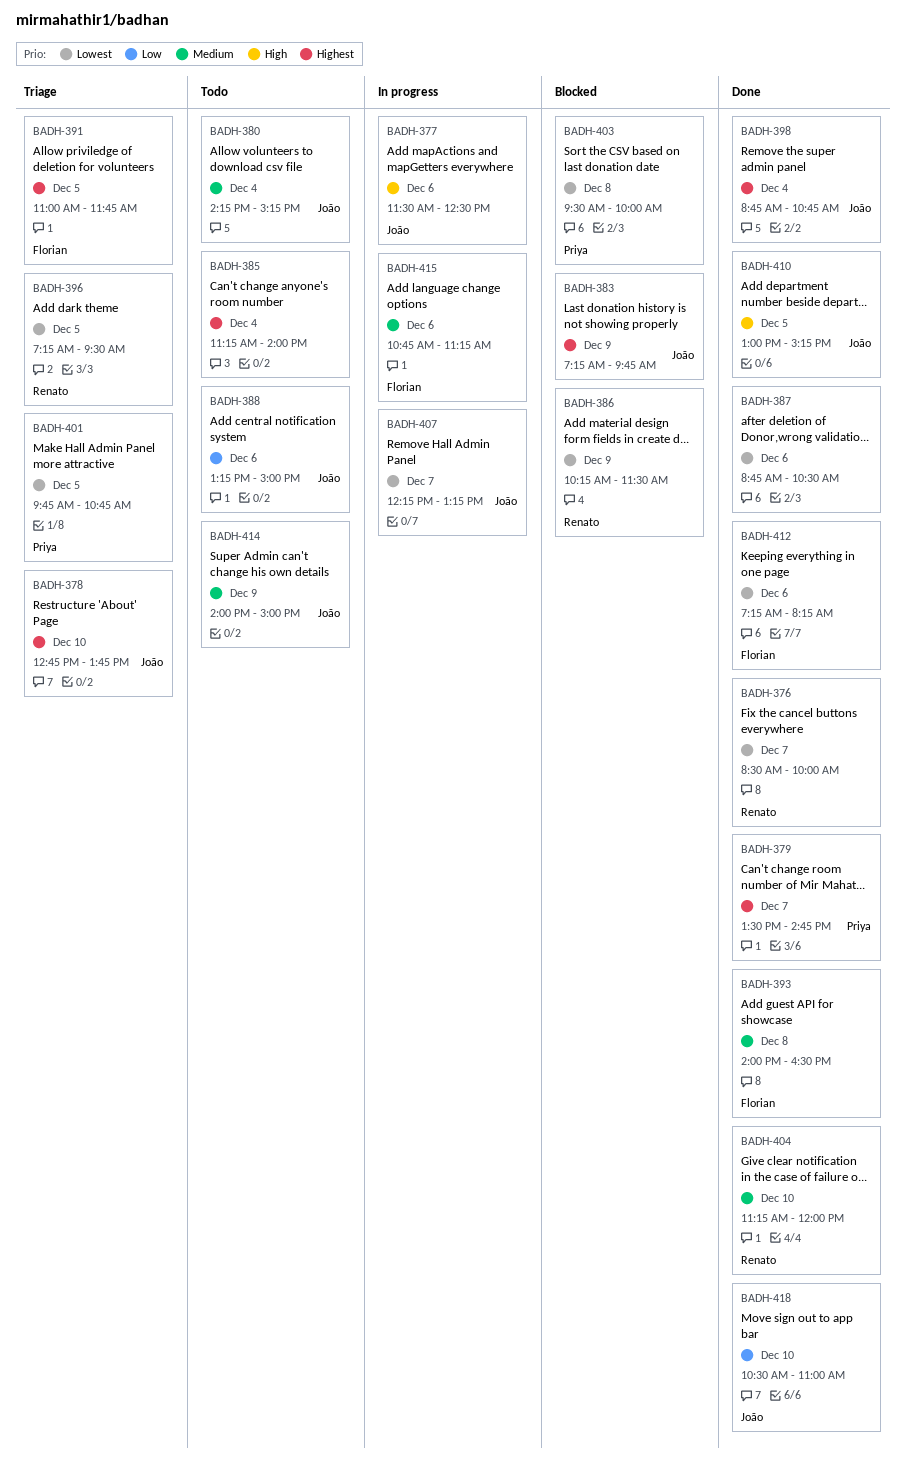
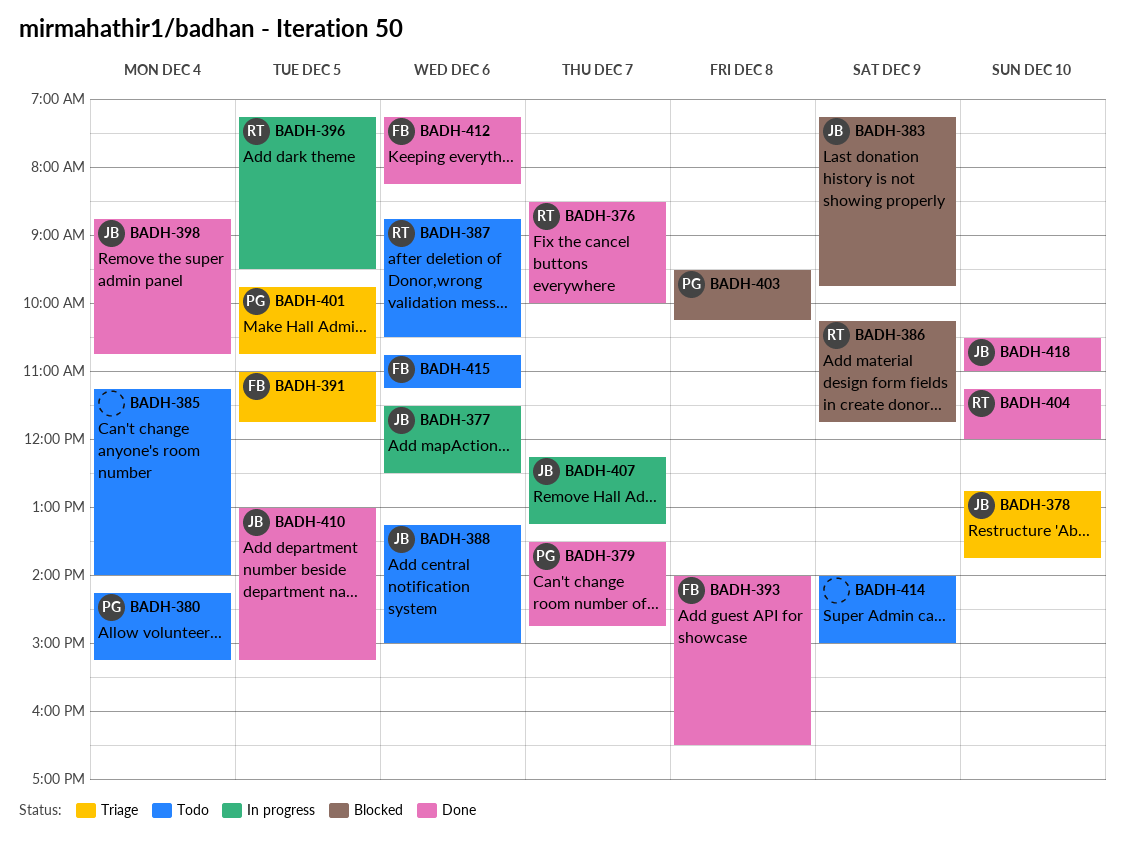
BADH-380, owner: João -> Priya
BADH-386, ends: 11:30 -> 11:45
BADH-387, status: Done -> Todo
BADH-387, owner: none -> Renato
BADH-396, status: Triage -> In progress
BADH-403, ends: 10:00 -> 10:15
BADH-414, owner: João -> none
BADH-415, status: In progress -> Todo

